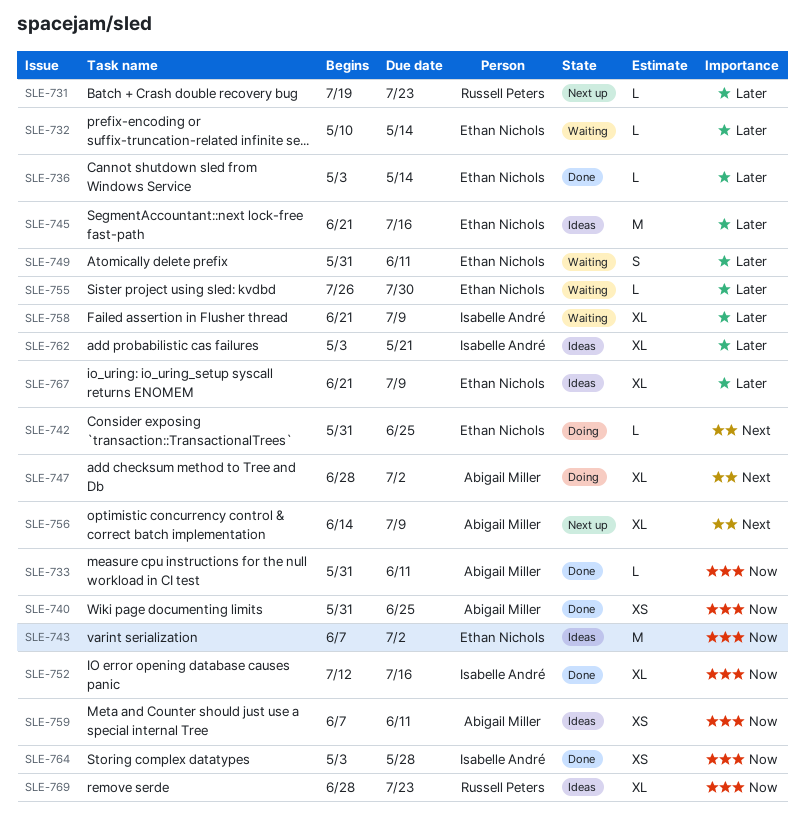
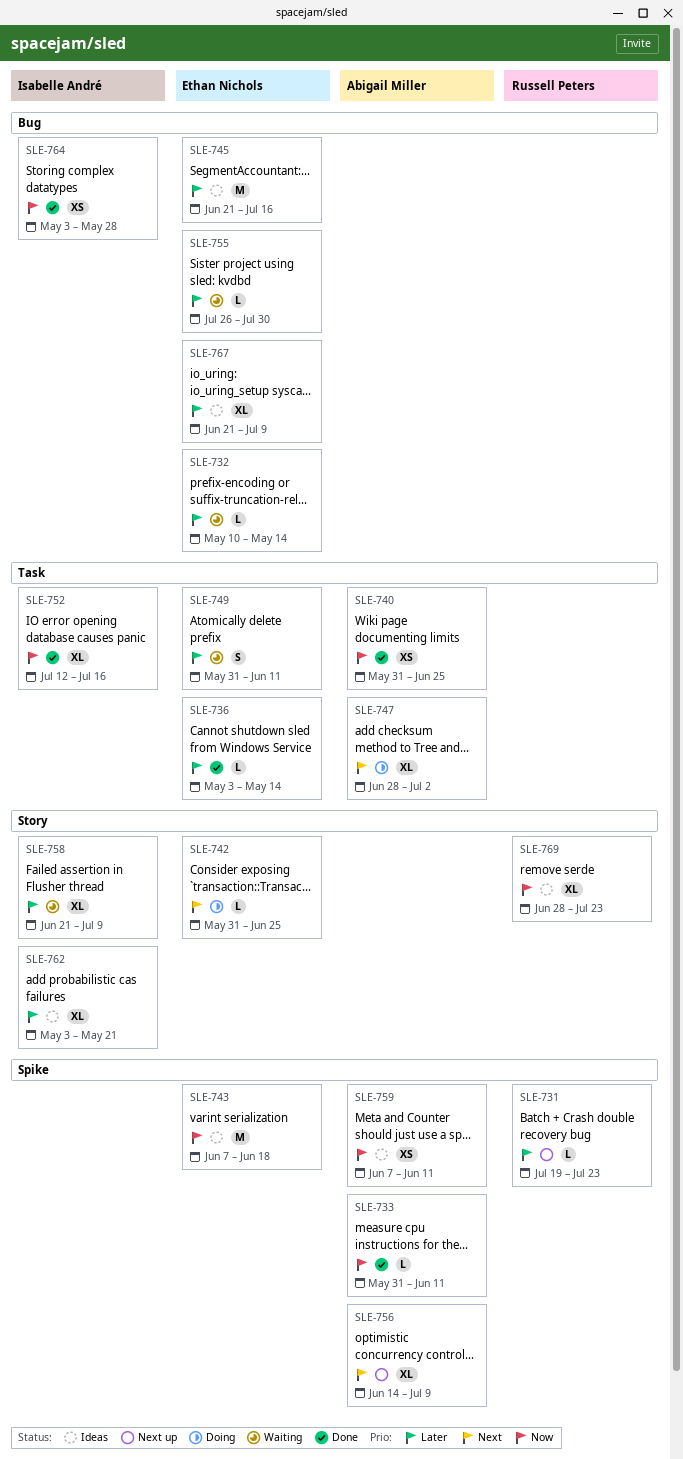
SLE-743, due: Jul 2 -> Jun 18

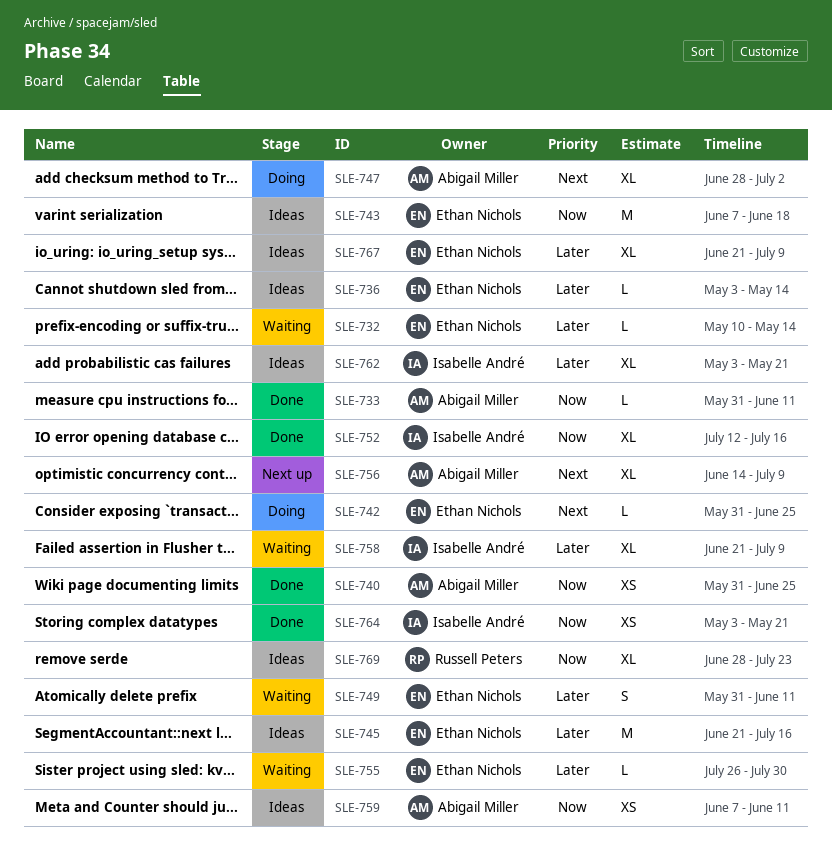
SLE-731: present -> none
SLE-736, status: Done -> Ideas
SLE-764, due: May 28 -> May 21

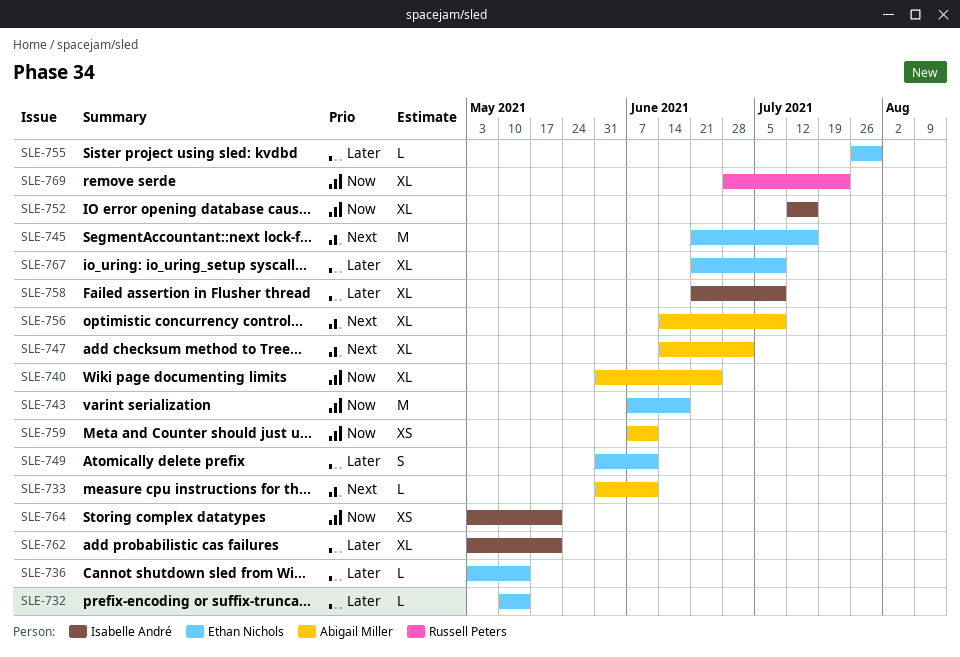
SLE-733, priority: Now -> Next
SLE-740, estimate: XS -> XL
SLE-742: present -> none
SLE-745, priority: Later -> Next
SLE-747, start: Jun 28 -> Jun 14

